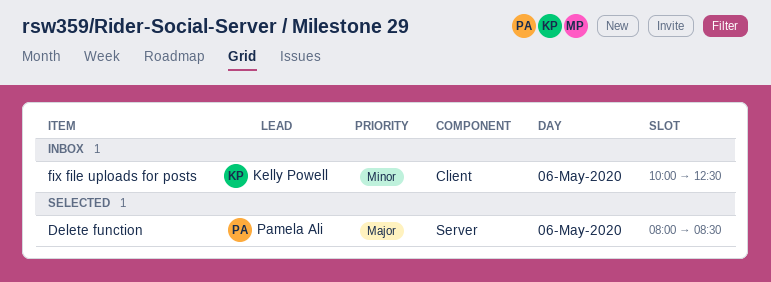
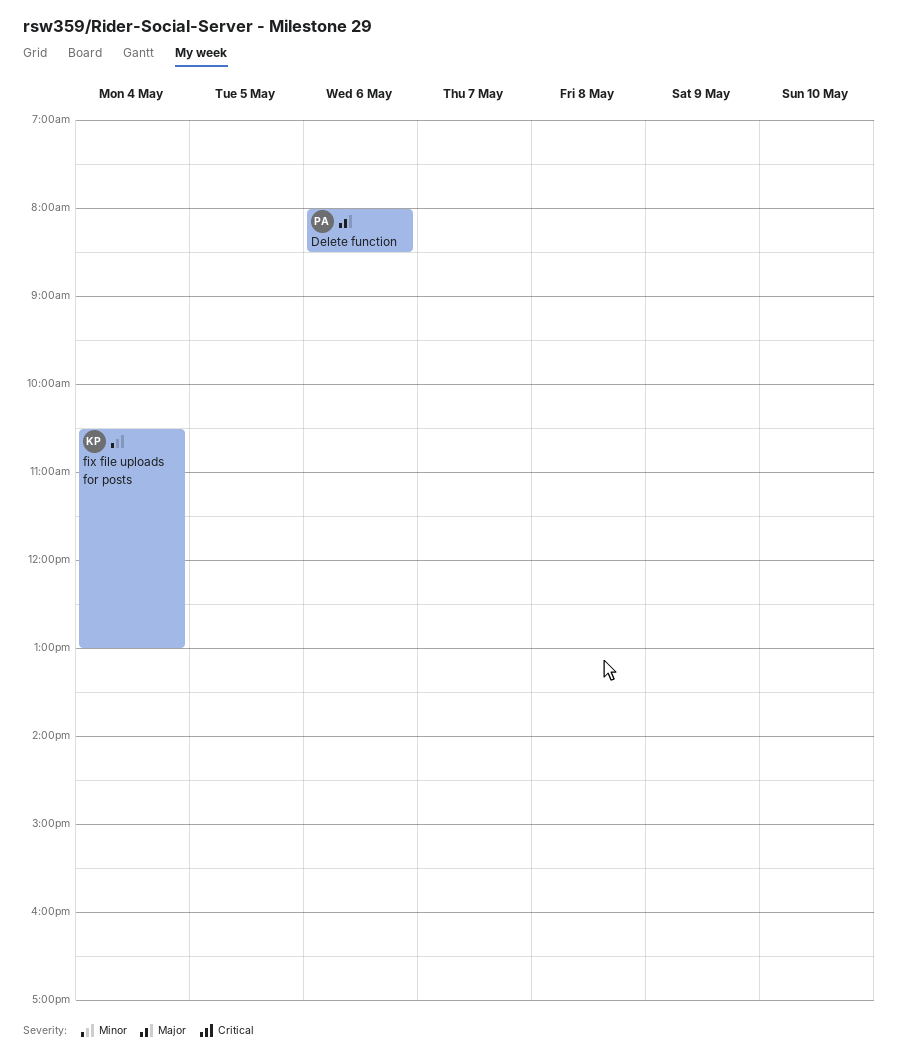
fix file uploads for posts, day: May 6 -> May 4
fix file uploads for posts, begins: 10:00 -> 10:30
fix file uploads for posts, ends: 12:30 -> 13:00

